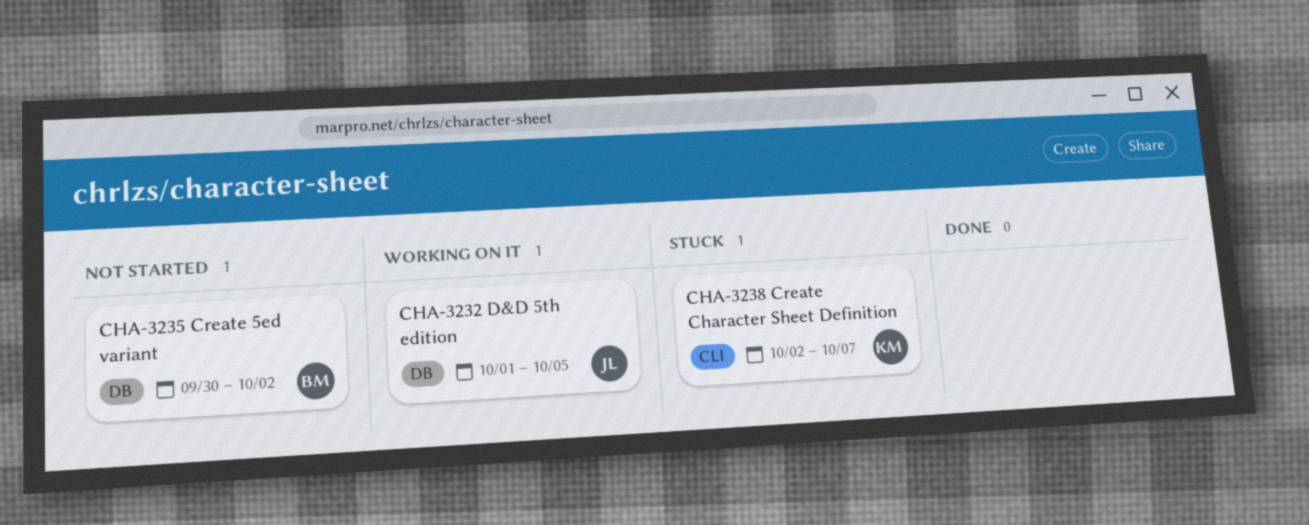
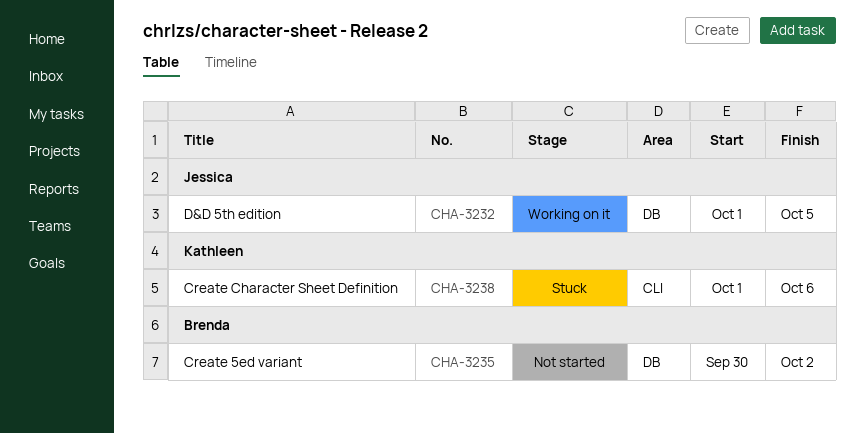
CHA-3238, start: Oct 2 -> Oct 1
CHA-3238, due: Oct 7 -> Oct 6

